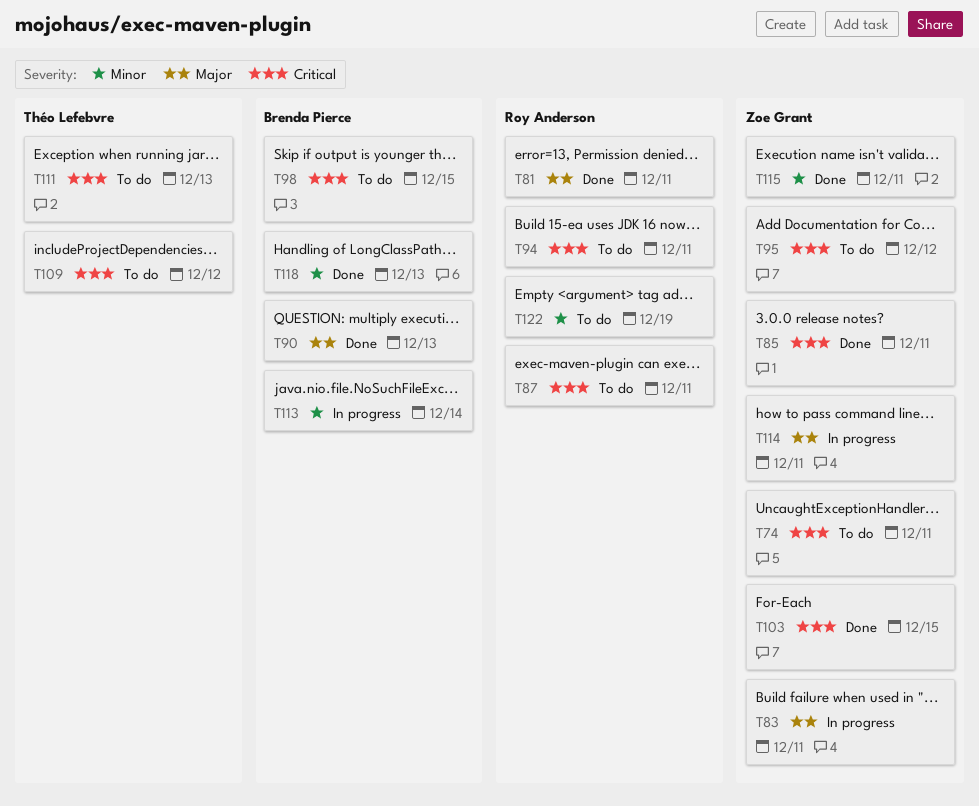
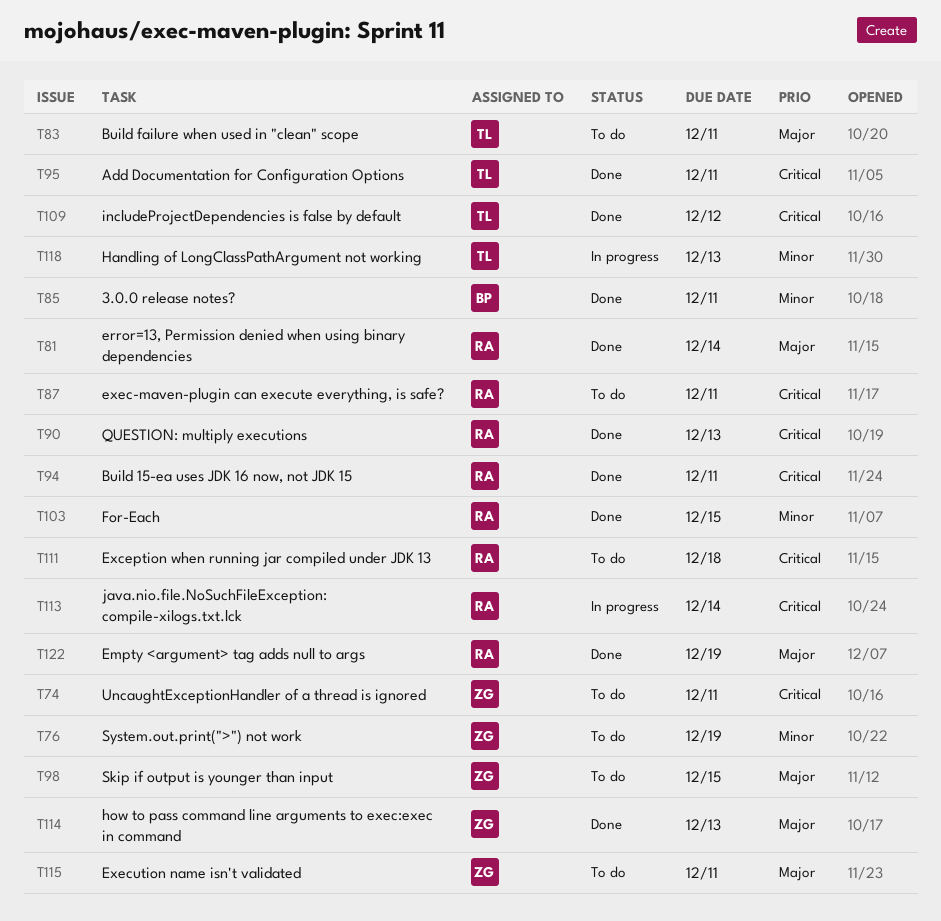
T76: none -> present
T81, due: Dec 11 -> Dec 14
T83, status: In progress -> To do
T83, owner: Zoe Grant -> Théo Lefebvre
T85, owner: Zoe Grant -> Brenda Pierce
T85, priority: Critical -> Minor
T90, owner: Brenda Pierce -> Roy Anderson
T90, priority: Major -> Critical
T94, status: To do -> Done
T95, status: To do -> Done
T95, owner: Zoe Grant -> Théo Lefebvre
T95, due: Dec 12 -> Dec 11
T98, owner: Brenda Pierce -> Zoe Grant
T98, priority: Critical -> Major
T103, owner: Zoe Grant -> Roy Anderson
T103, priority: Critical -> Minor
T109, status: To do -> Done
T111, owner: Théo Lefebvre -> Roy Anderson
T111, due: Dec 13 -> Dec 18
T113, owner: Brenda Pierce -> Roy Anderson
T113, priority: Minor -> Critical
T114, status: In progress -> Done
T114, due: Dec 11 -> Dec 13
T115, status: Done -> To do
T115, priority: Minor -> Major
T118, status: Done -> In progress
T118, owner: Brenda Pierce -> Théo Lefebvre
T122, status: To do -> Done
T122, priority: Minor -> Major

